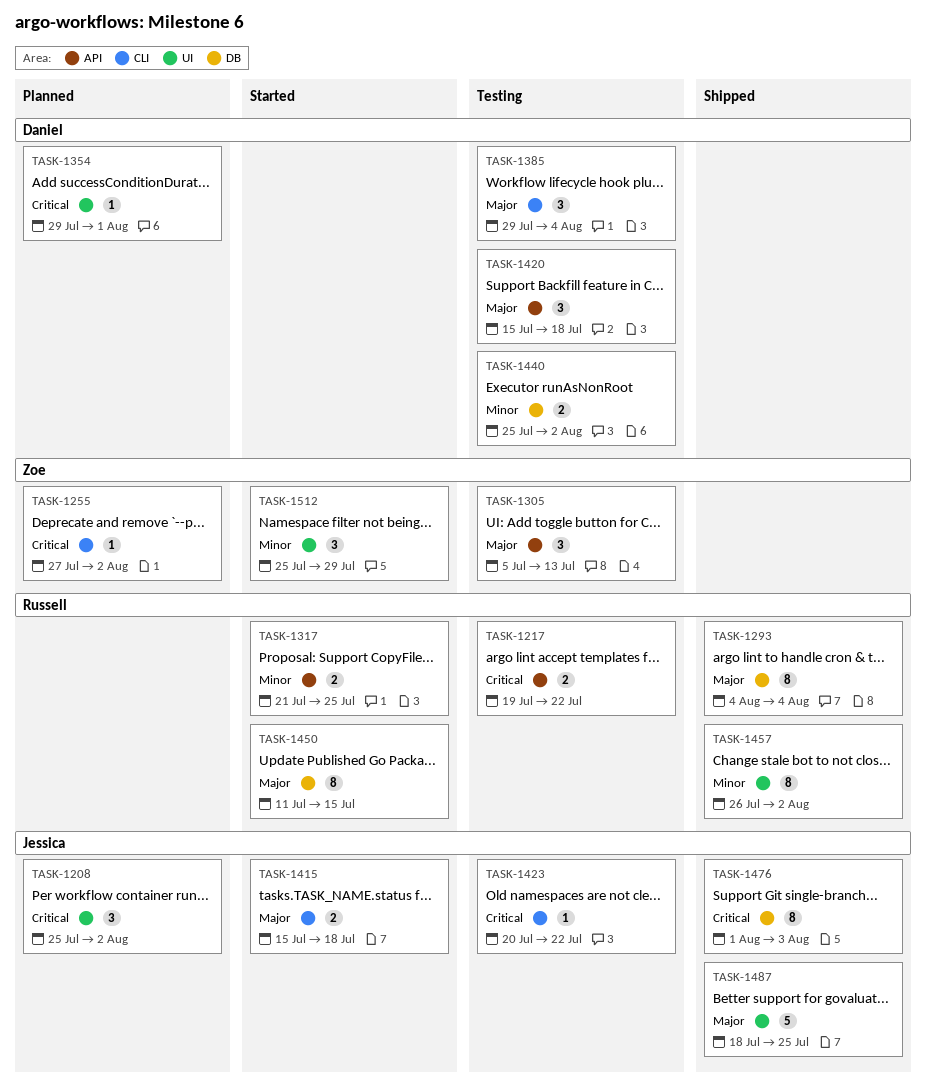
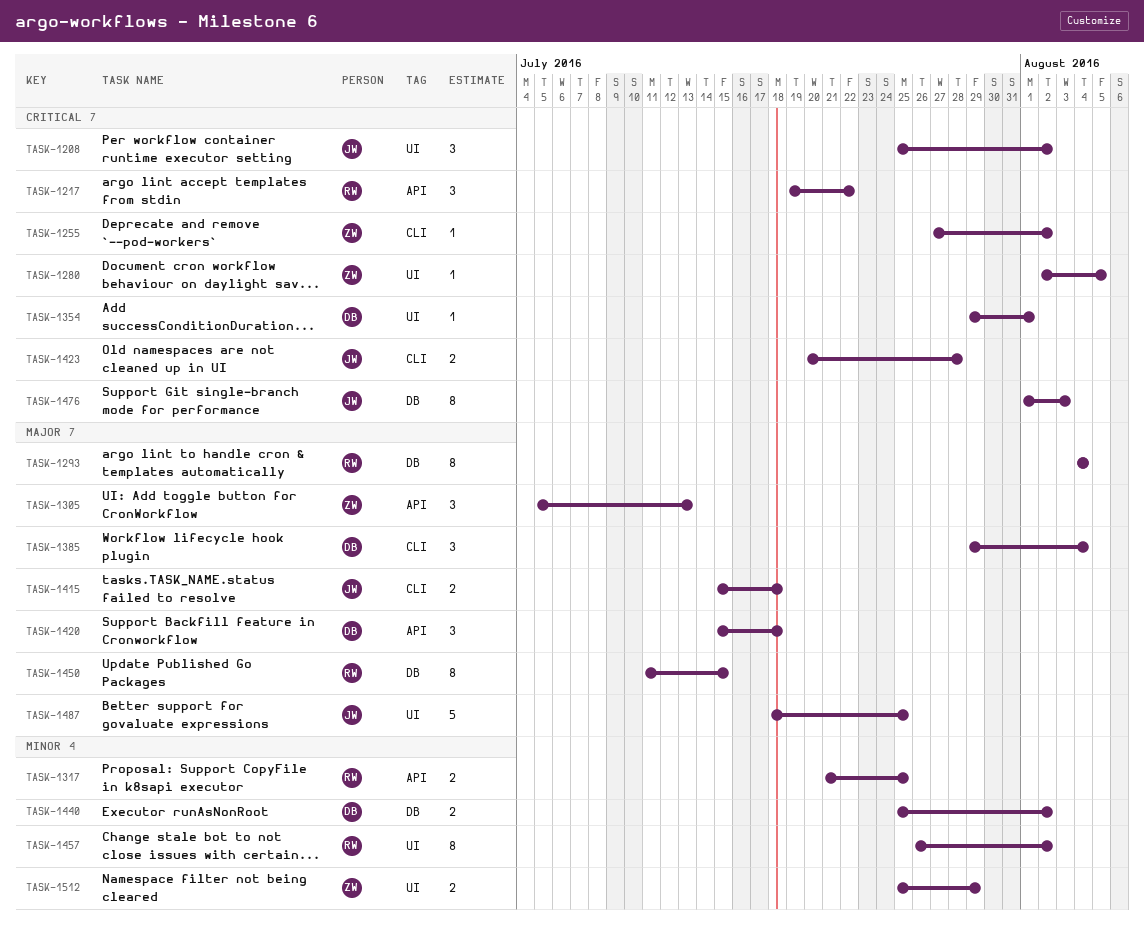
TASK-1217, estimate: 2 -> 3
TASK-1280: none -> present
TASK-1423, estimate: 1 -> 2
TASK-1423, due: Jul 22 -> Jul 28
TASK-1512, estimate: 3 -> 2

